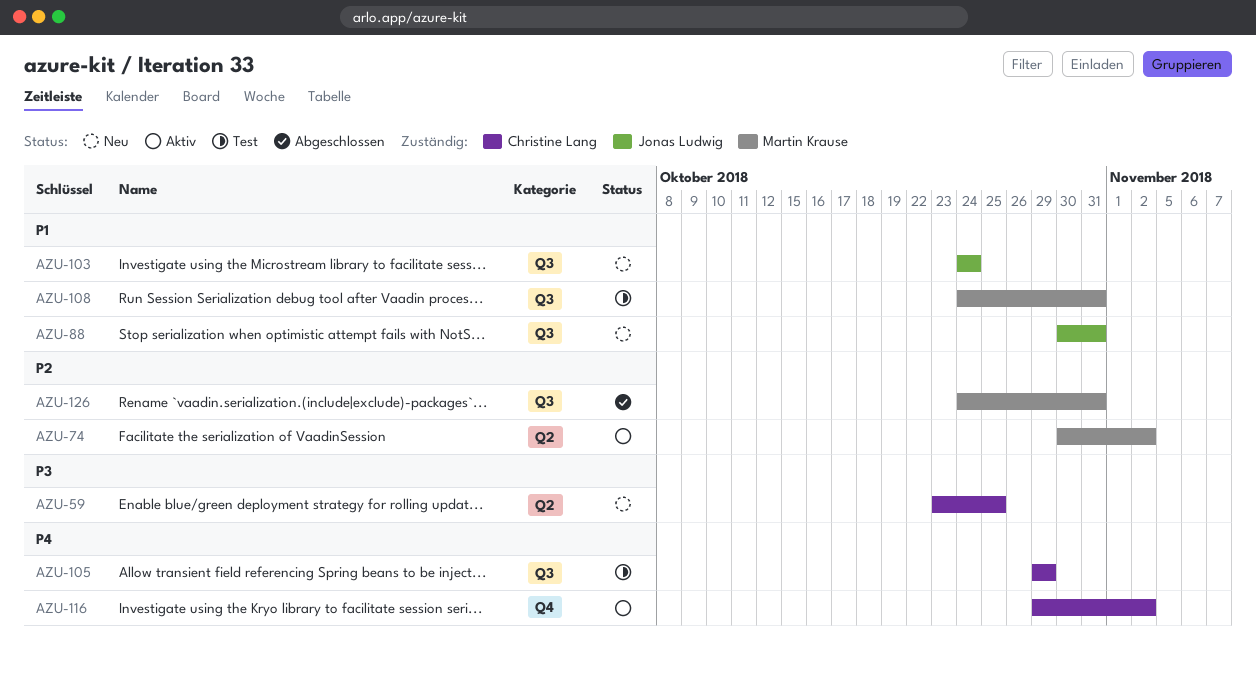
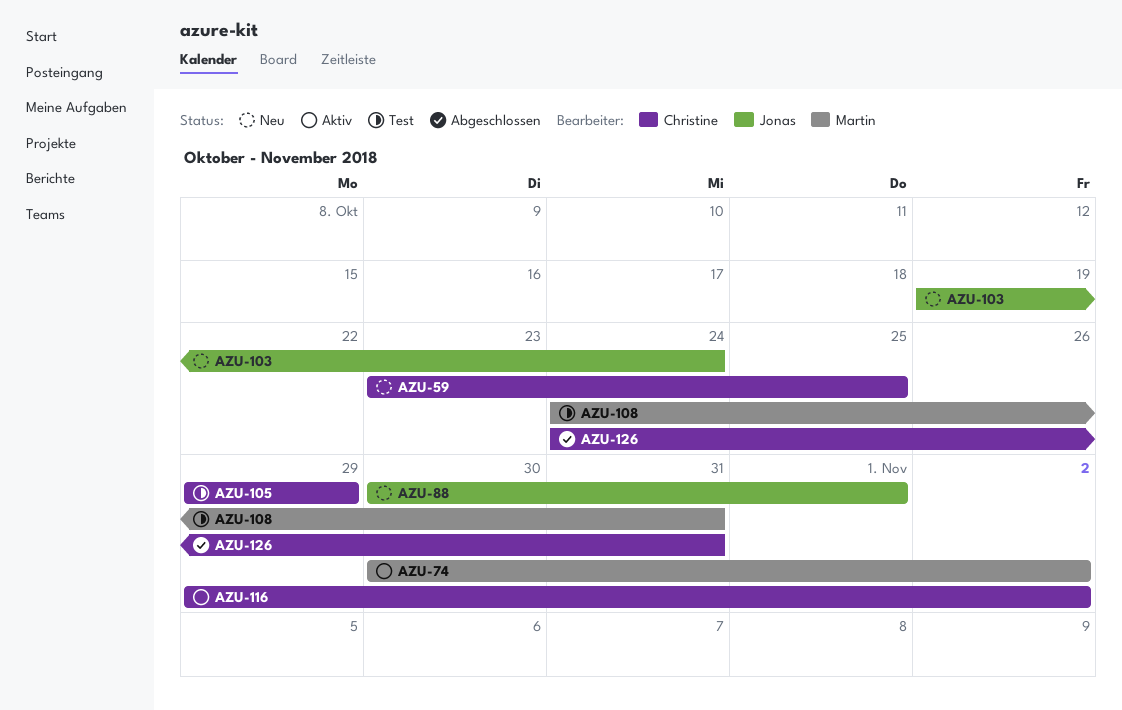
AZU-88, due: Oct 31 -> Nov 1
AZU-103, start: Oct 24 -> Oct 19
AZU-126, owner: Martin Krause -> Christine Lang

